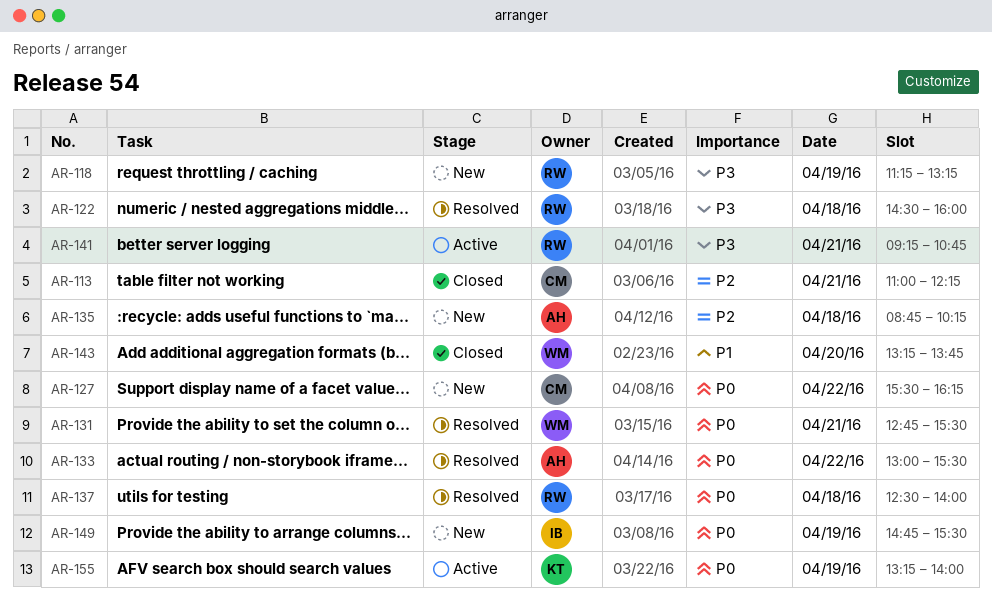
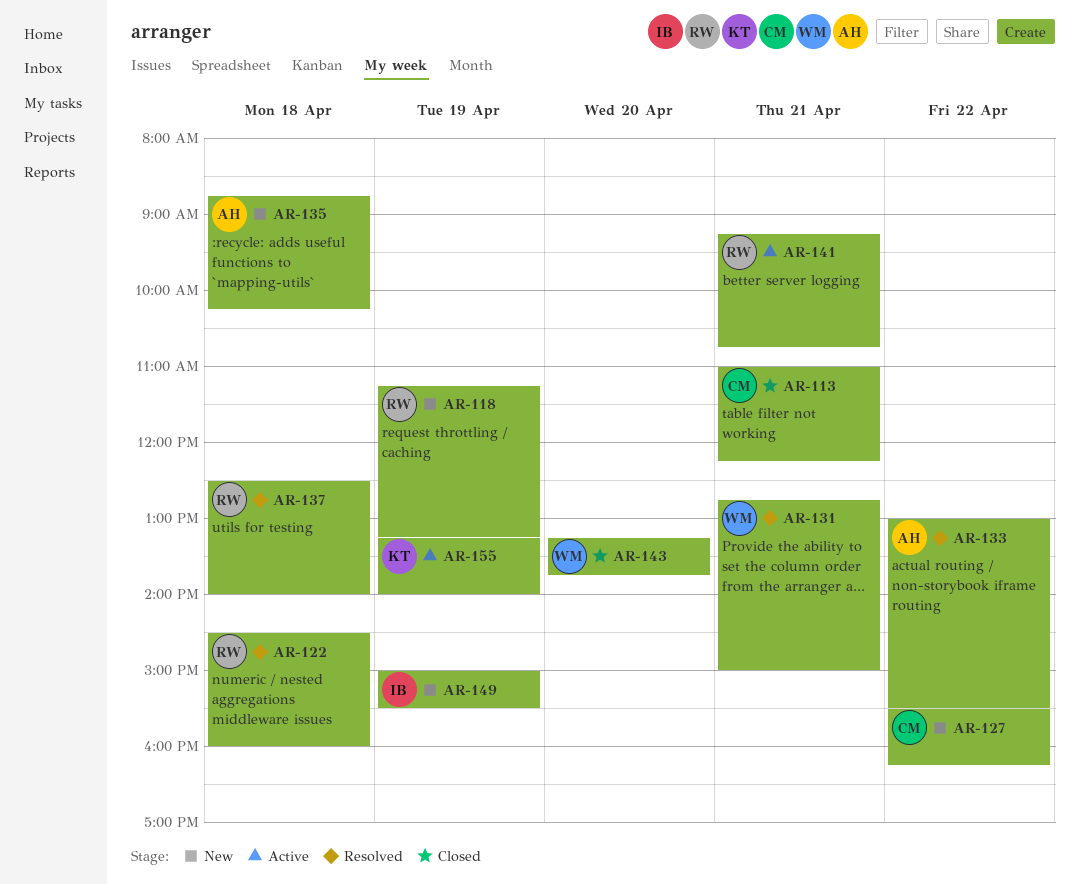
AR-131, ends: 15:30 -> 15:00
AR-149, begins: 14:45 -> 15:00

